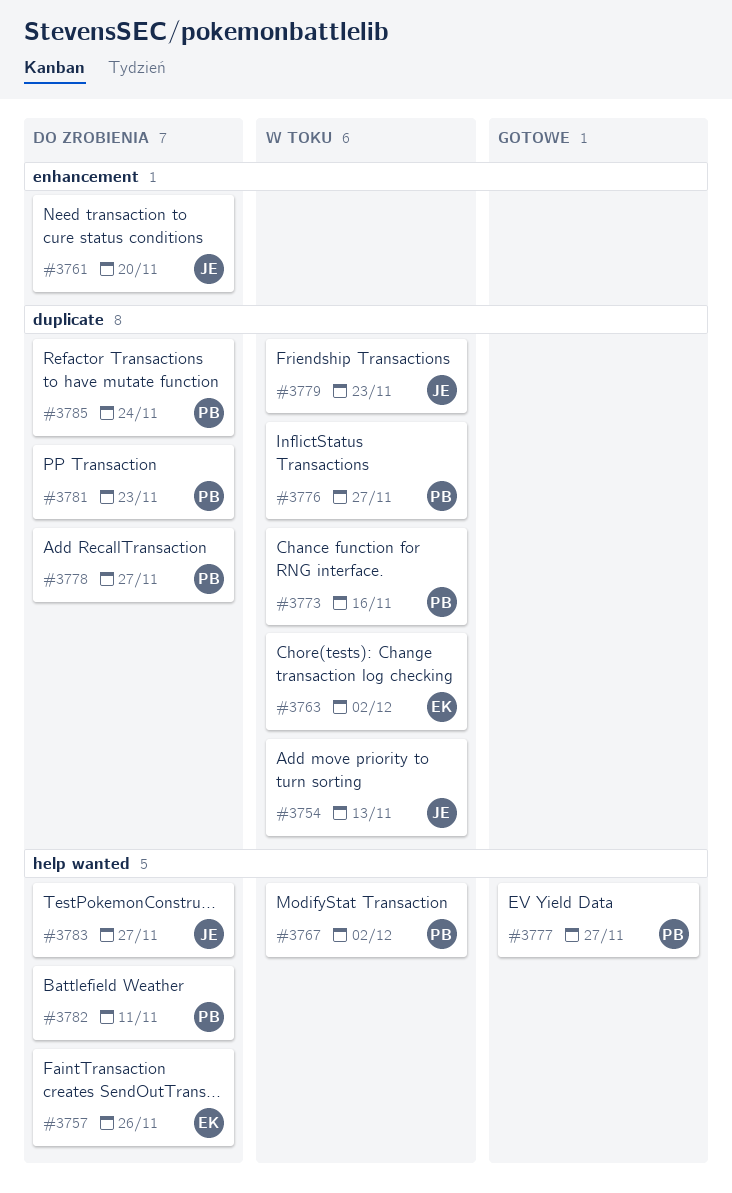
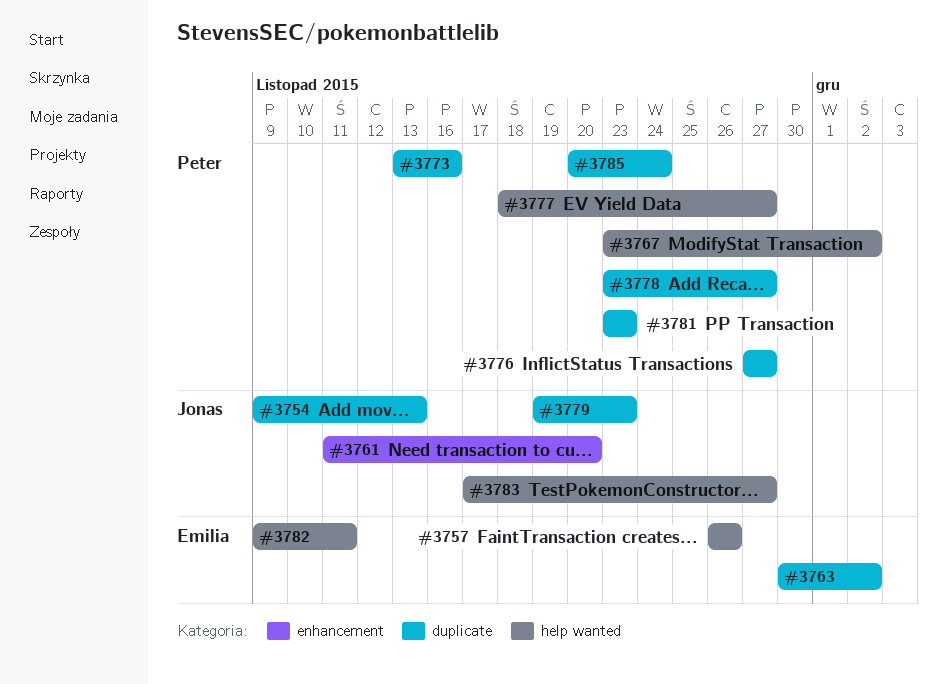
#3782, owner: Peter -> Emilia

